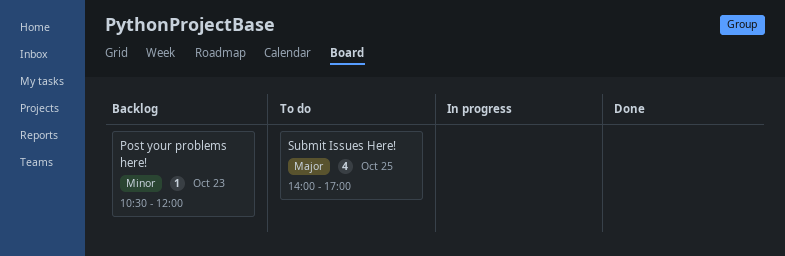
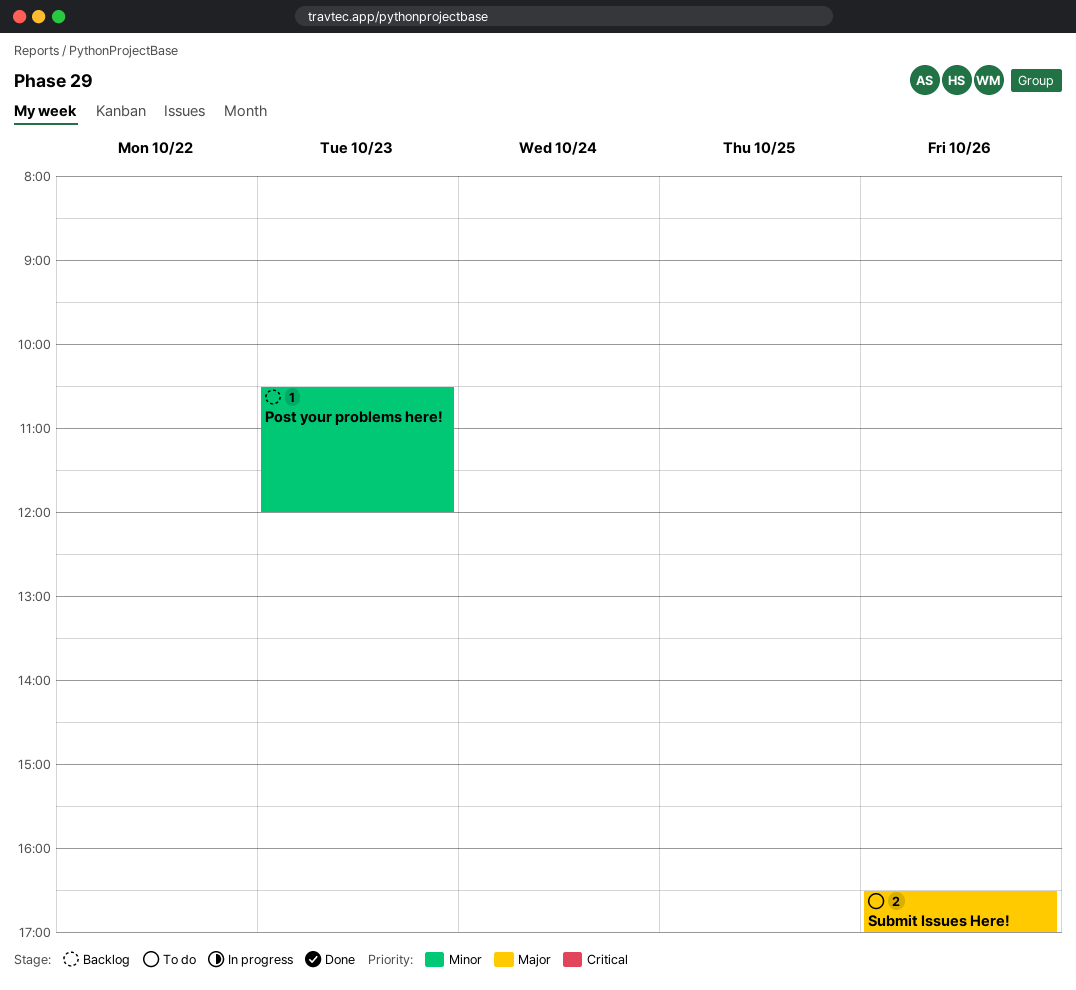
Submit Issues Here!, estimate: 4 -> 2
Submit Issues Here!, day: Oct 25 -> Oct 26
Submit Issues Here!, begins: 14:00 -> 16:30

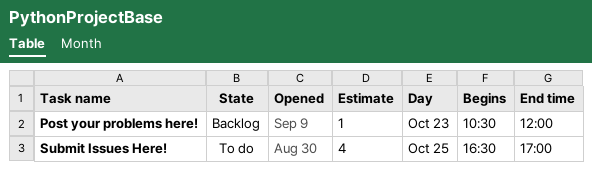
Submit Issues Here!, estimate: 2 -> 4
Submit Issues Here!, day: Oct 26 -> Oct 25

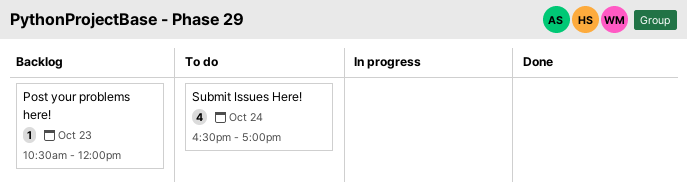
Submit Issues Here!, day: Oct 25 -> Oct 24

